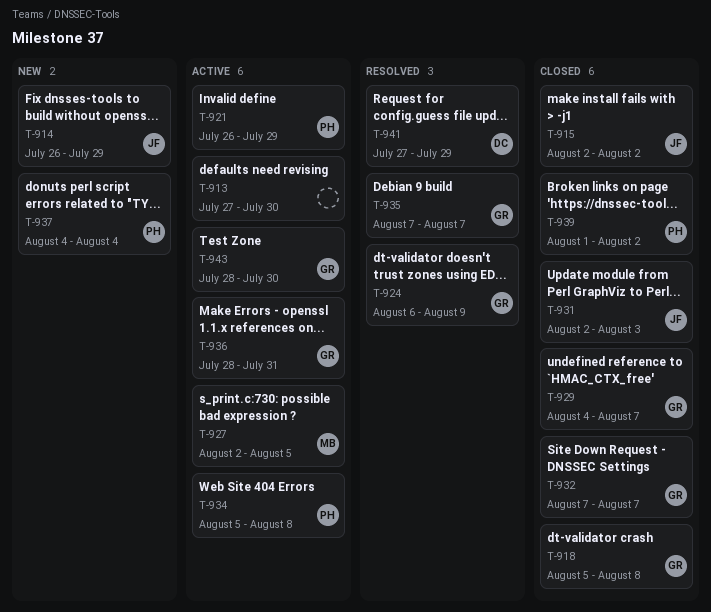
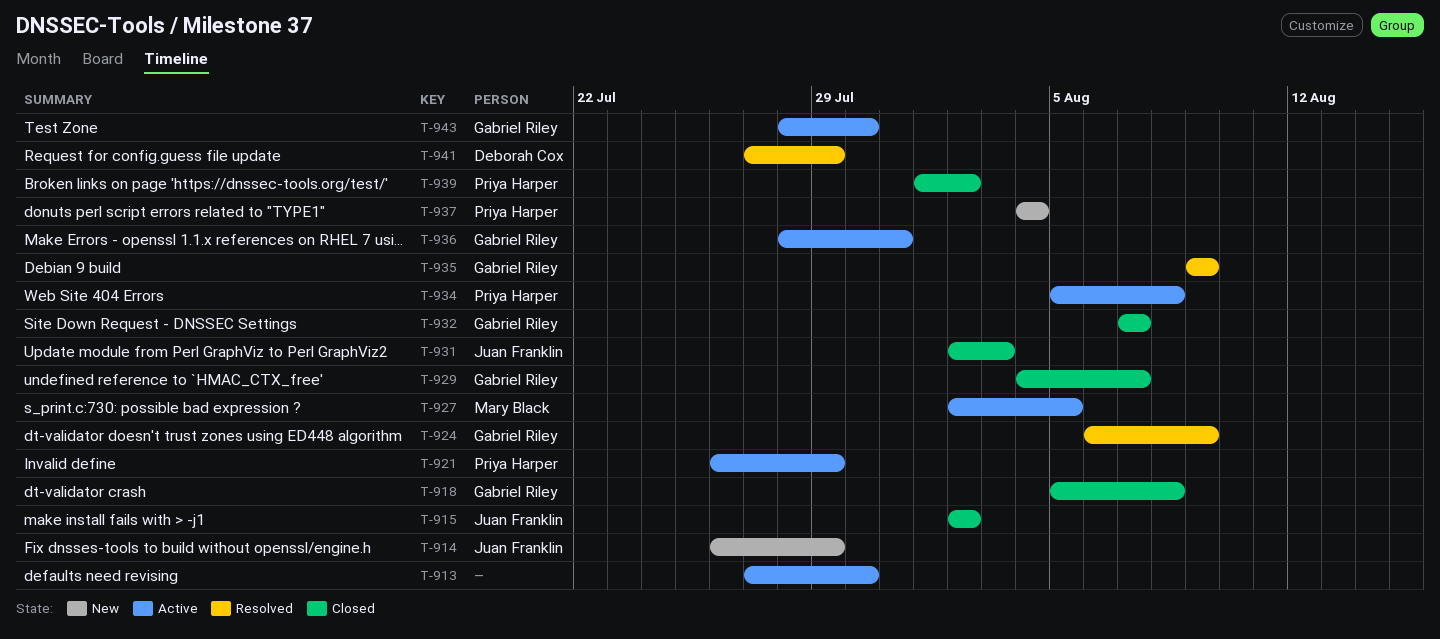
T-935, start: Aug 7 -> Aug 9
T-935, due: Aug 7 -> Aug 9

